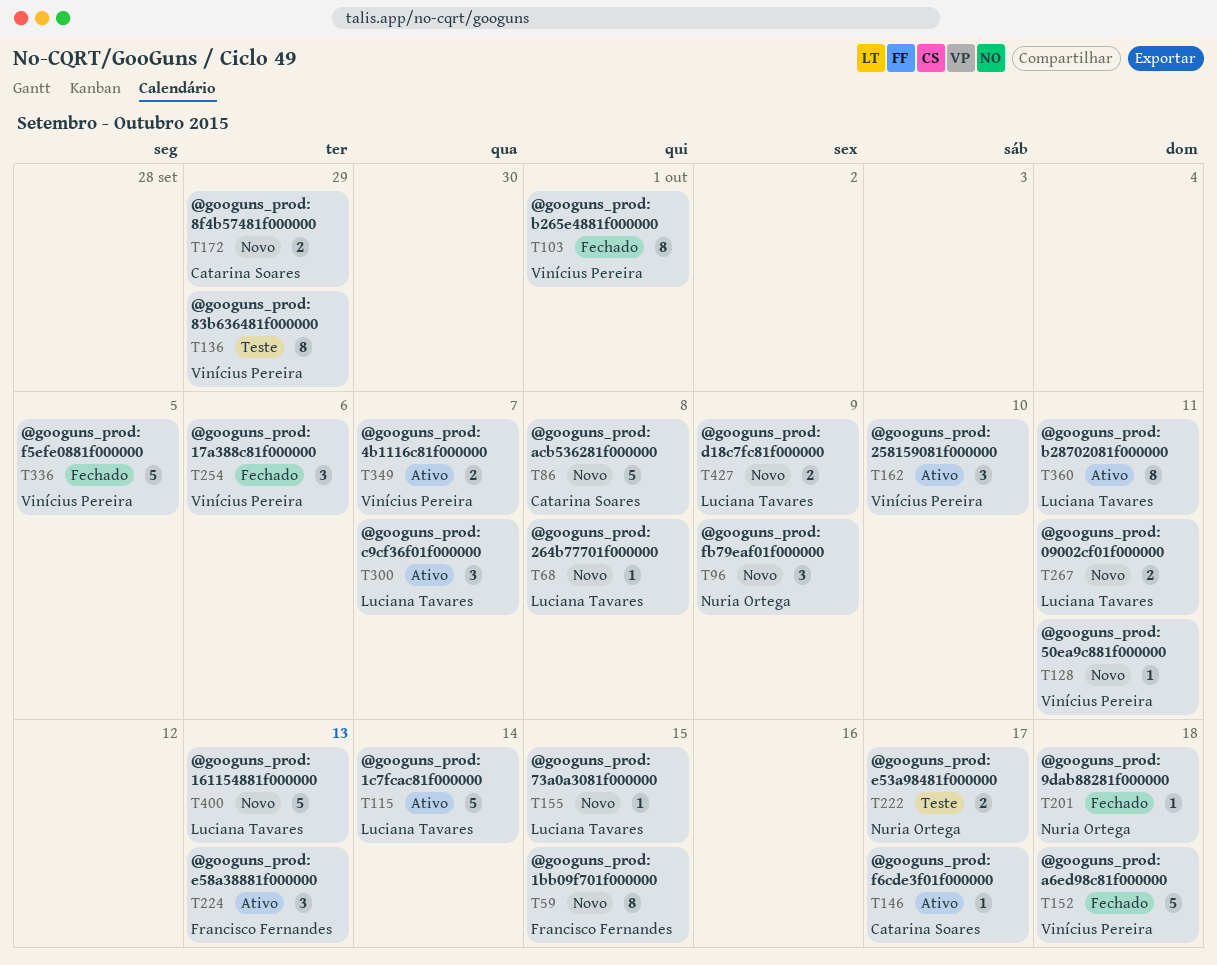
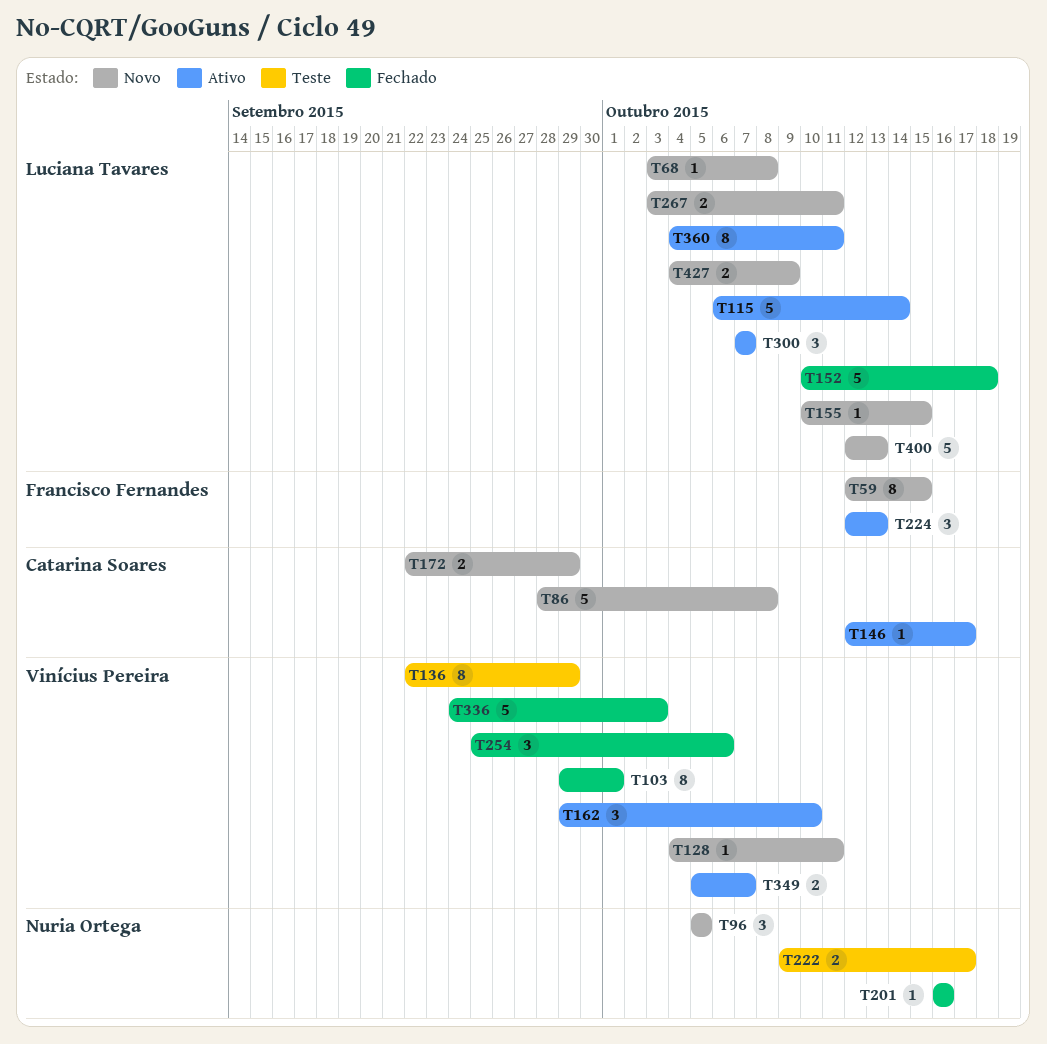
T96, due: Oct 9 -> Oct 5
T152, owner: Vinícius Pereira -> Luciana Tavares
T201, due: Oct 18 -> Oct 16
T336, due: Oct 5 -> Oct 3

